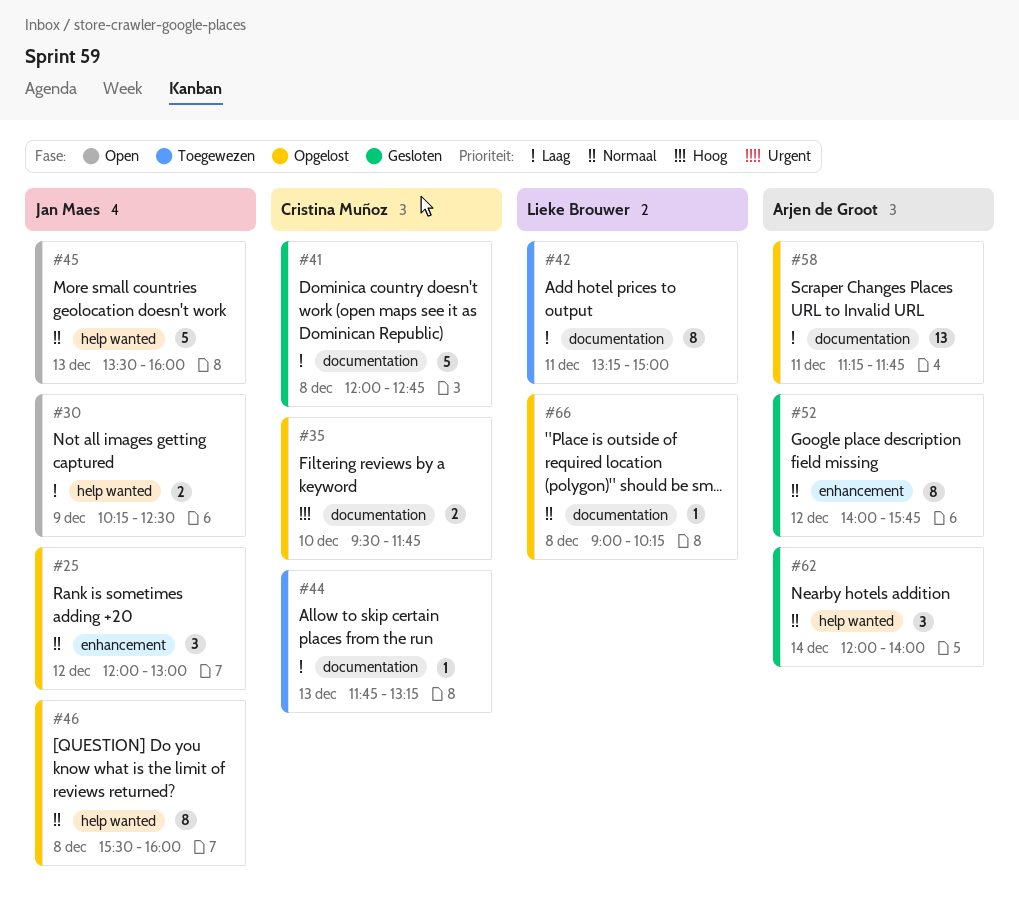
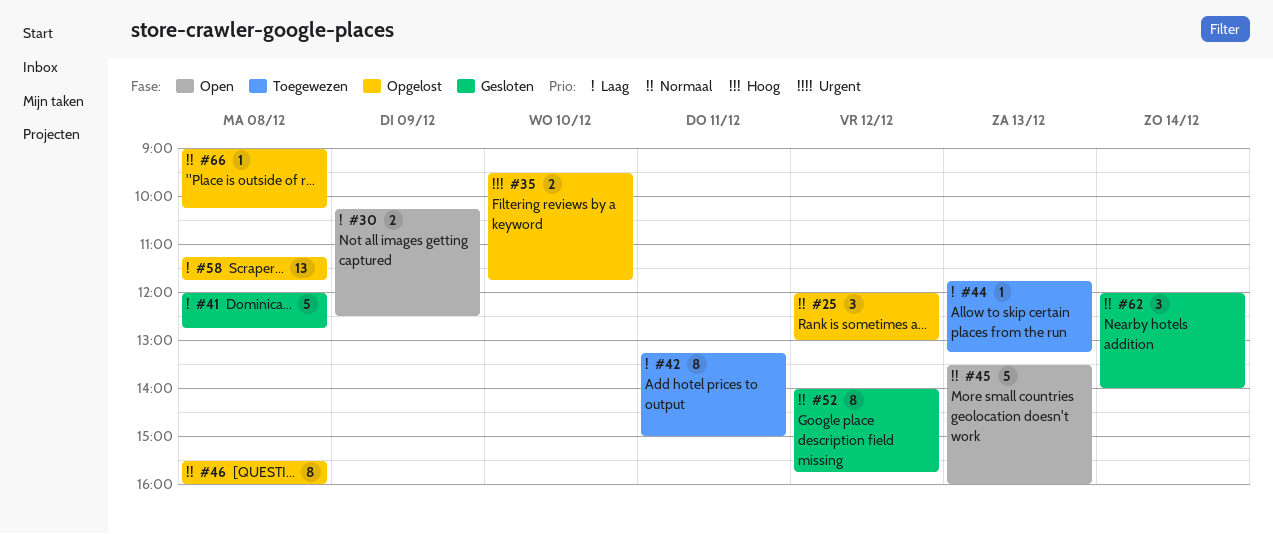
#58, day: Dec 11 -> Dec 8

